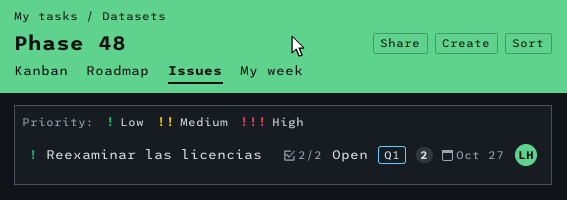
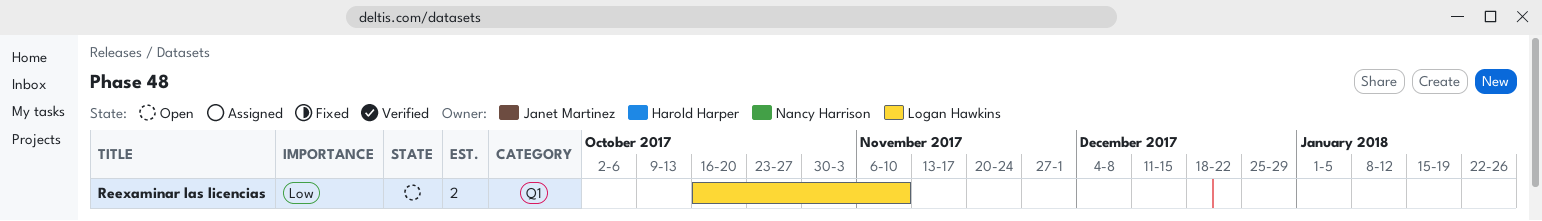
Reexaminar las licencias, due: Oct 27 -> Nov 10

